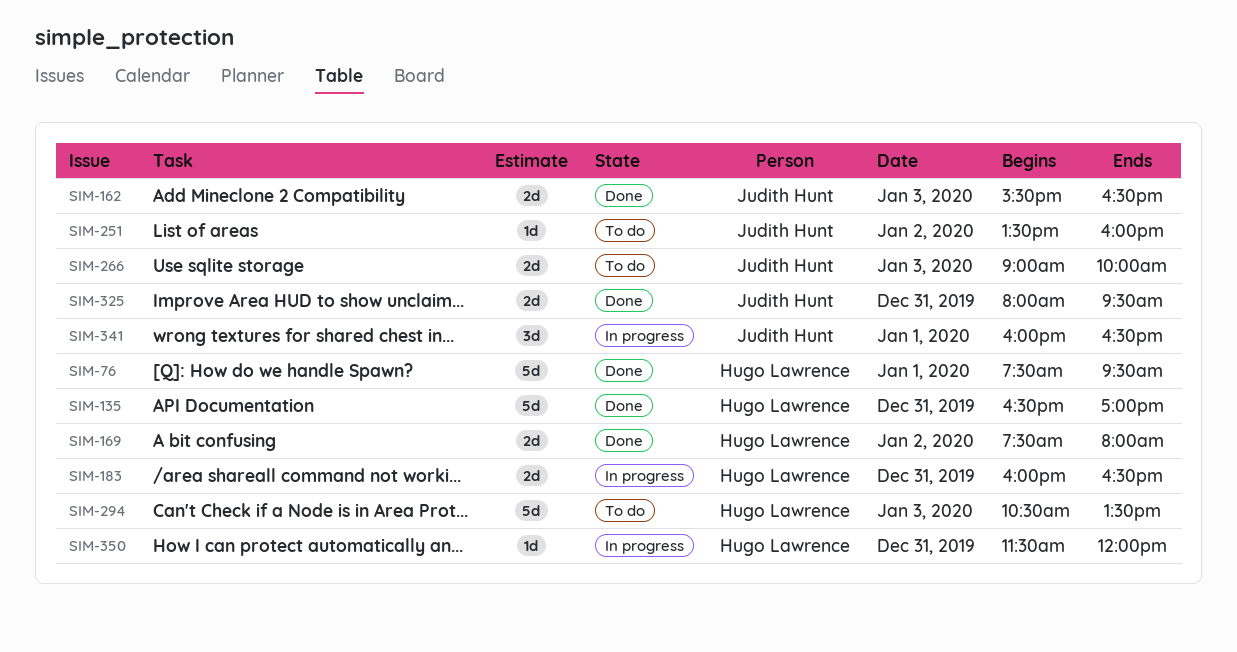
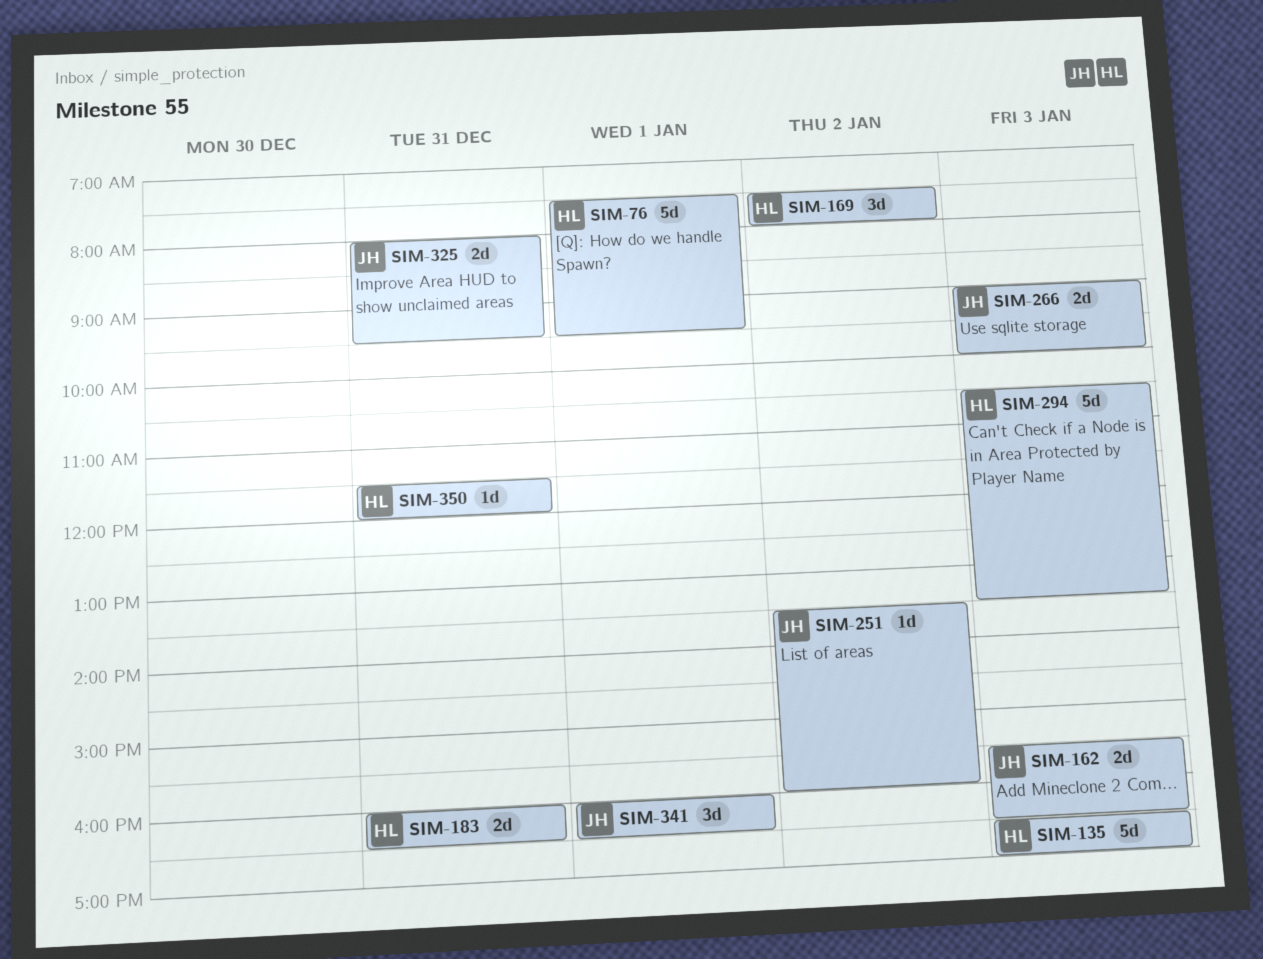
SIM-135, day: Dec 31 -> Jan 3
SIM-169, estimate: 2d -> 3d

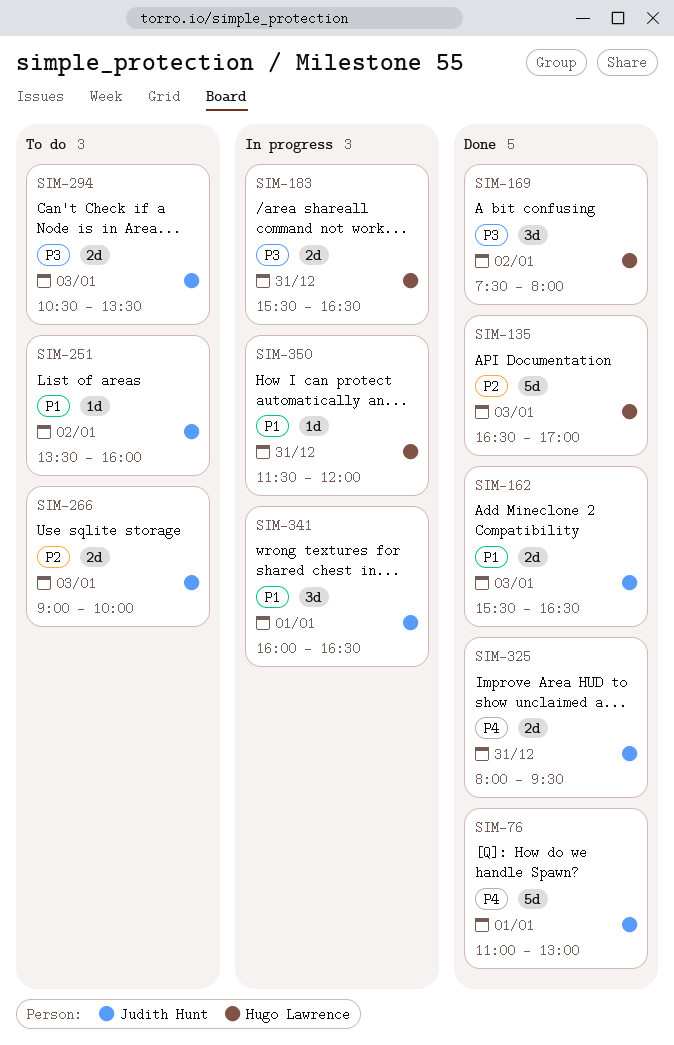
SIM-76, owner: Hugo Lawrence -> Judith Hunt
SIM-76, begins: 07:30 -> 11:00
SIM-76, ends: 09:30 -> 13:00
SIM-183, begins: 16:00 -> 15:30
SIM-294, owner: Hugo Lawrence -> Judith Hunt
SIM-294, estimate: 5d -> 2d

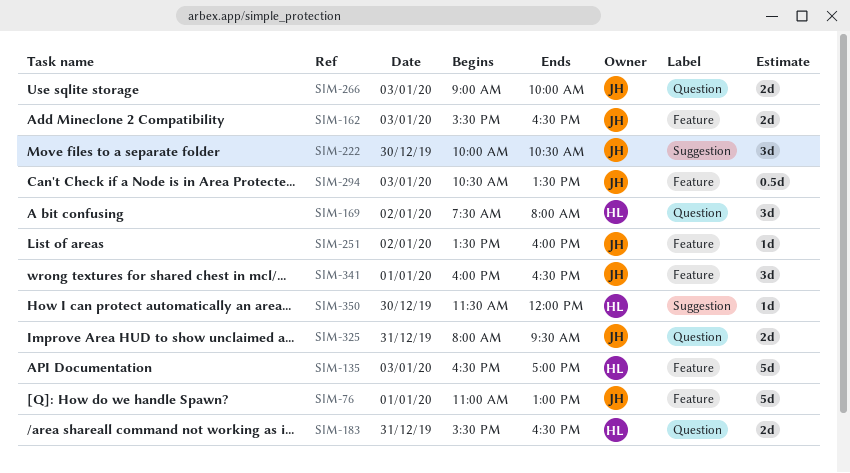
SIM-222: none -> present
SIM-294, estimate: 2d -> 0.5d
SIM-350, day: Dec 31 -> Dec 30

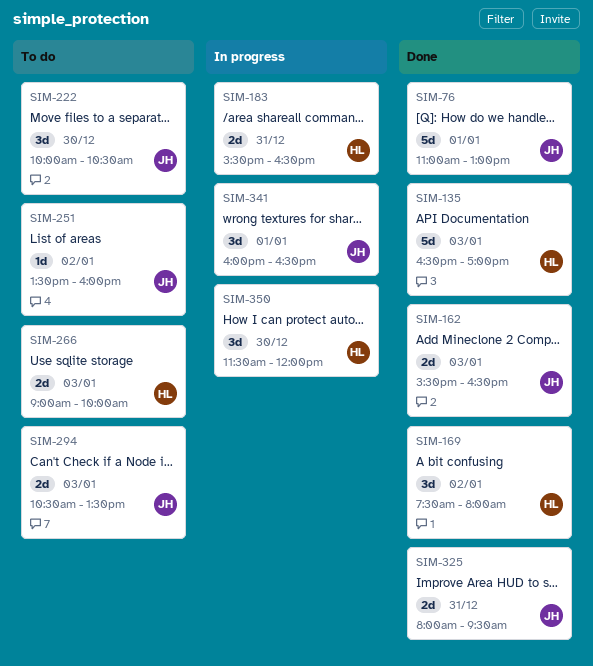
SIM-266, owner: JH -> HL
SIM-294, estimate: 0.5d -> 2d
SIM-350, estimate: 1d -> 3d

